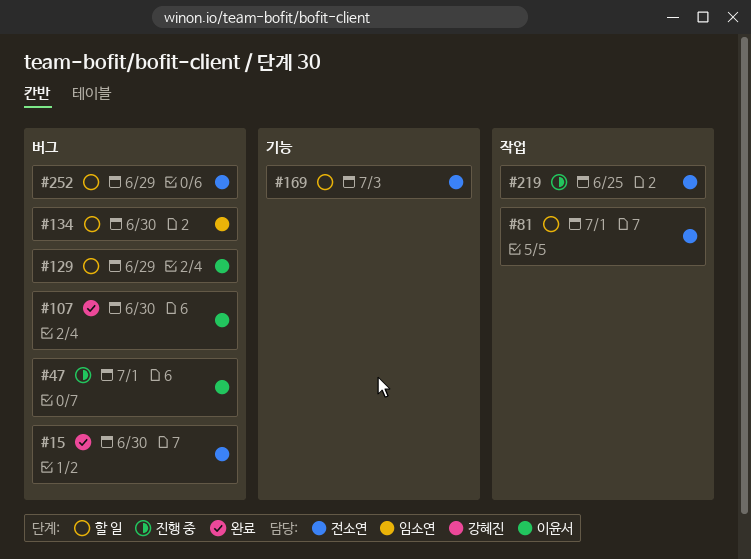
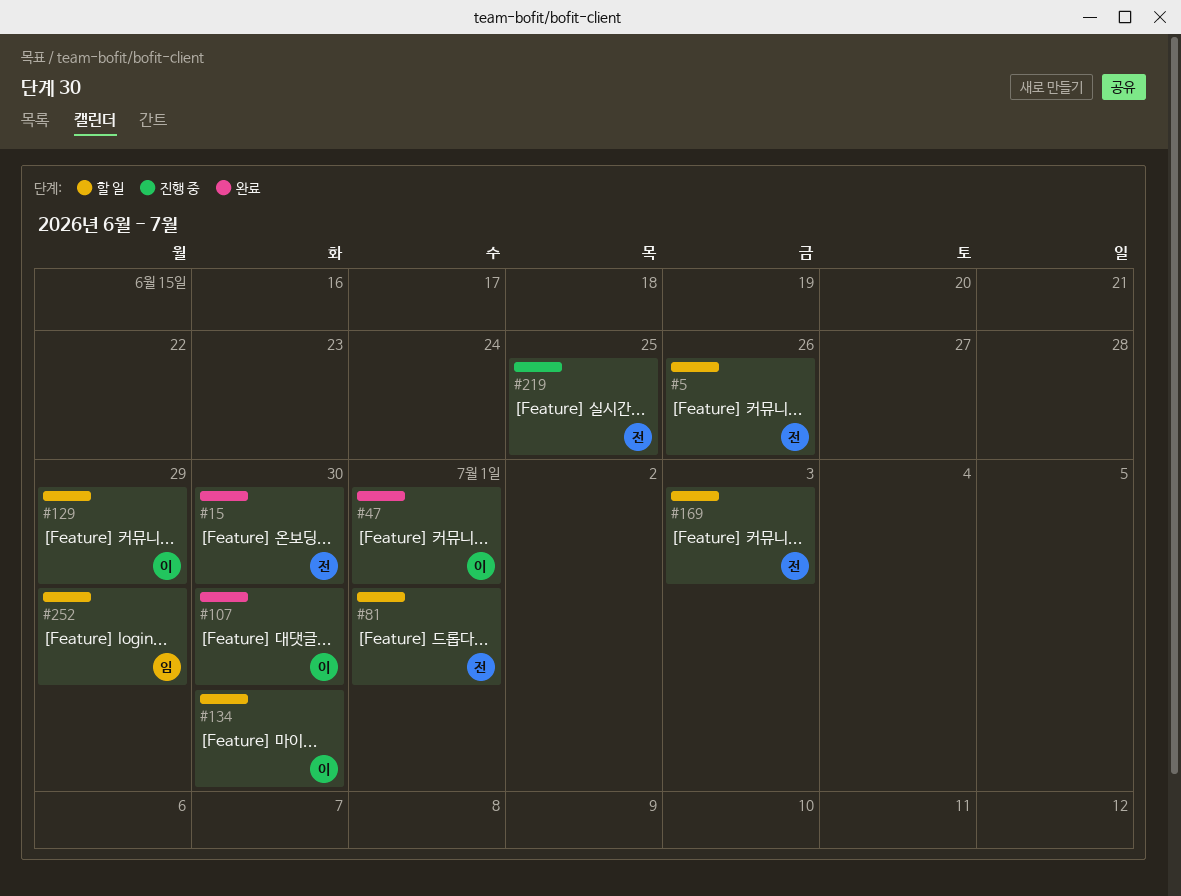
#5: none -> present
#47, status: 진행 중 -> 완료
#134, owner: 임소연 -> 이윤서
#252, owner: 전소연 -> 임소연

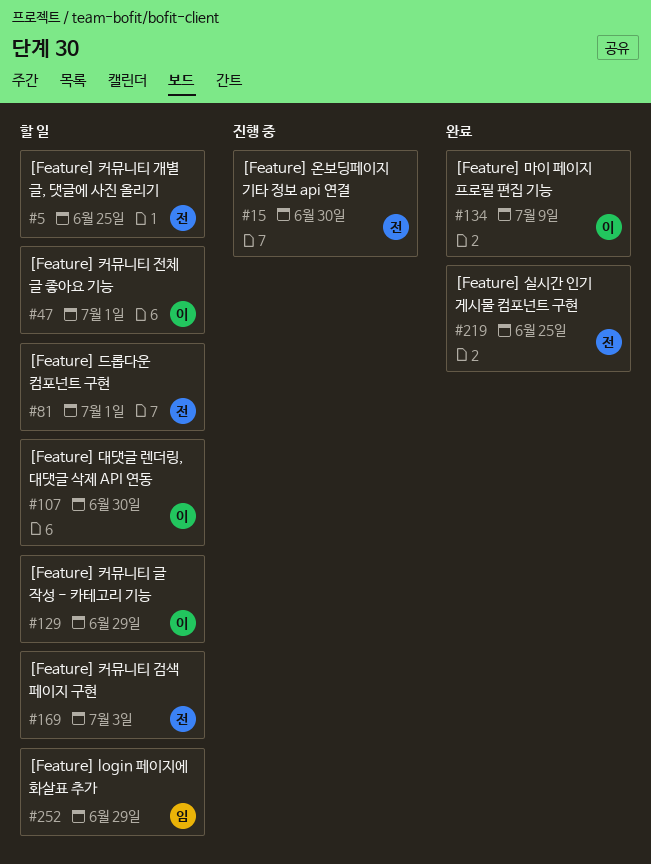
#5, due: Jun 26 -> Jun 25
#15, status: 완료 -> 진행 중
#47, status: 완료 -> 할 일
#107, status: 완료 -> 할 일
#134, status: 할 일 -> 완료
#134, due: Jun 30 -> Jul 9
#219, status: 진행 중 -> 완료

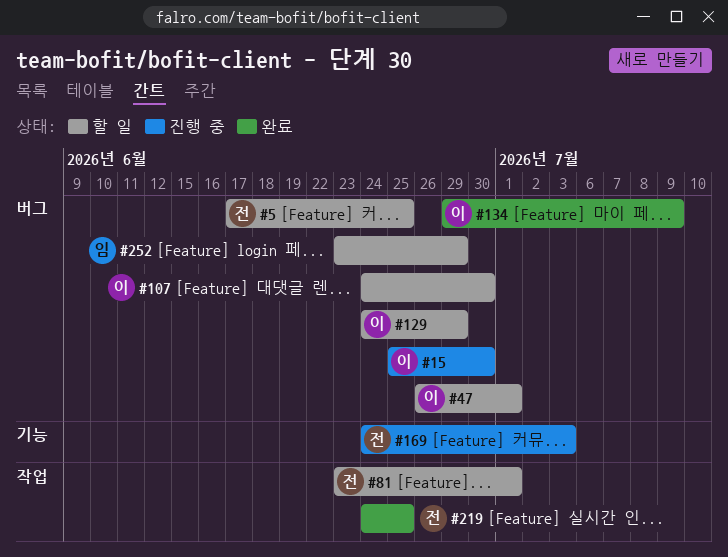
#15, owner: 전 -> 이
#169, status: 할 일 -> 진행 중

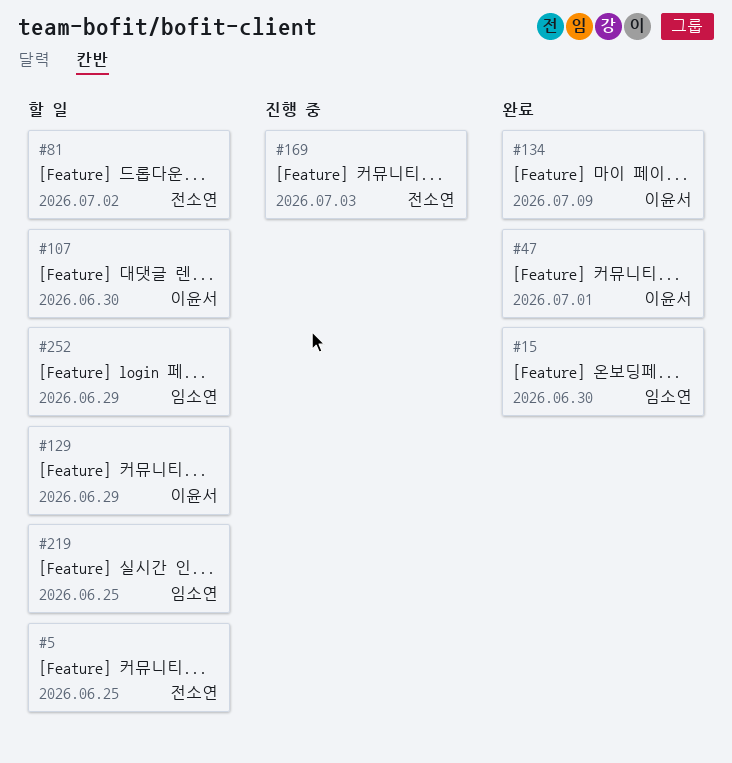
#15, status: 진행 중 -> 완료
#15, owner: 이윤서 -> 임소연
#47, status: 할 일 -> 완료
#81, due: Jul 1 -> Jul 2
#219, status: 완료 -> 할 일
#219, owner: 전소연 -> 임소연

